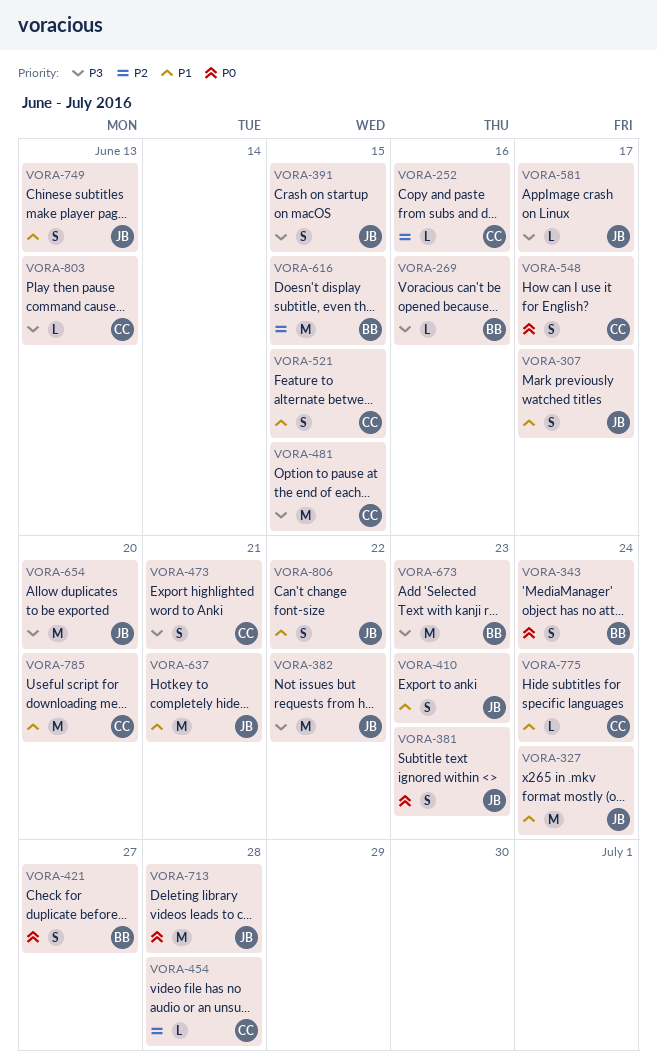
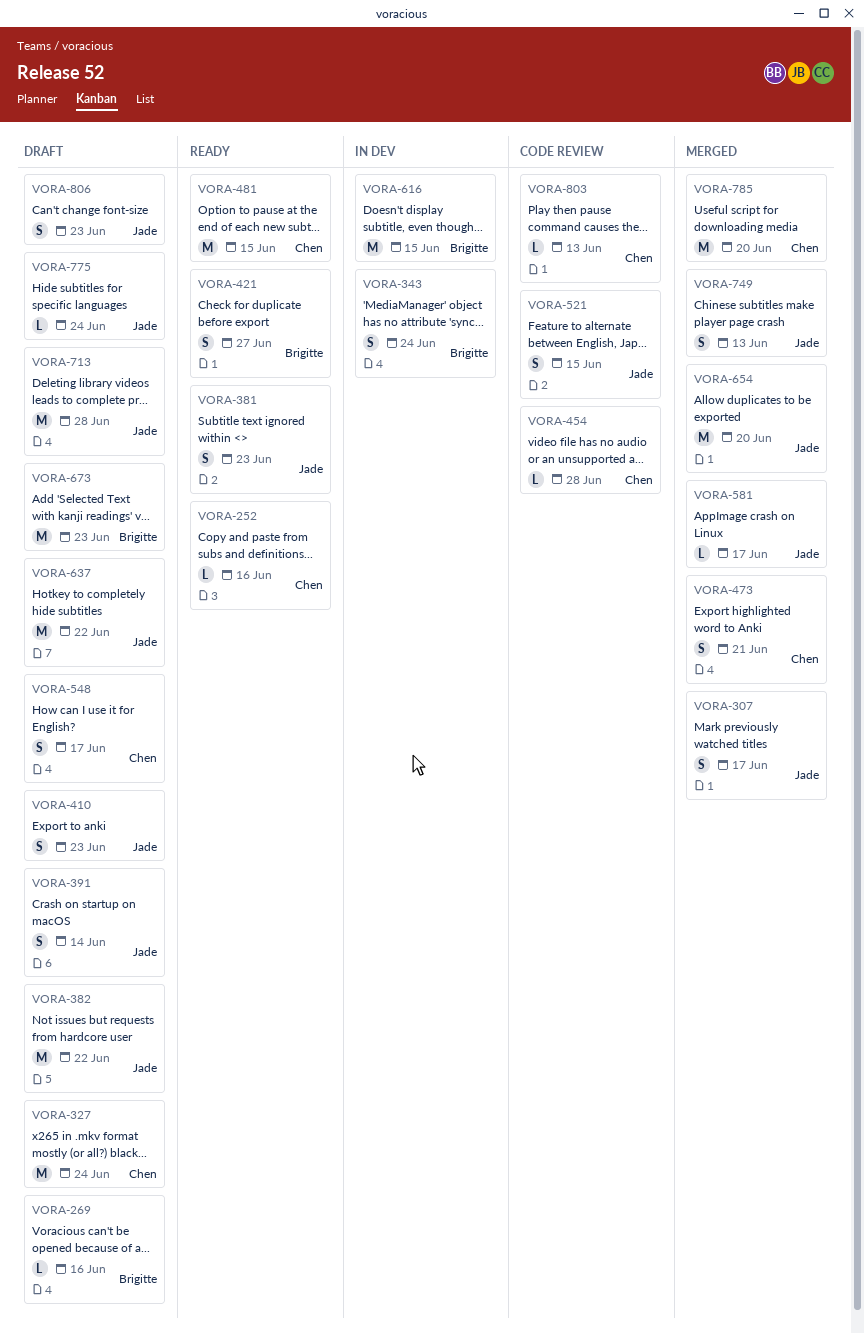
VORA-327, owner: Jade -> Chen
VORA-391, due: Jun 15 -> Jun 14
VORA-521, owner: Chen -> Jade
VORA-637, due: Jun 21 -> Jun 22
VORA-775, owner: Chen -> Jade
VORA-806, due: Jun 22 -> Jun 23

